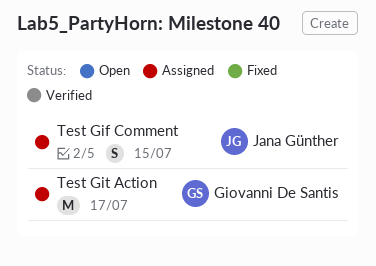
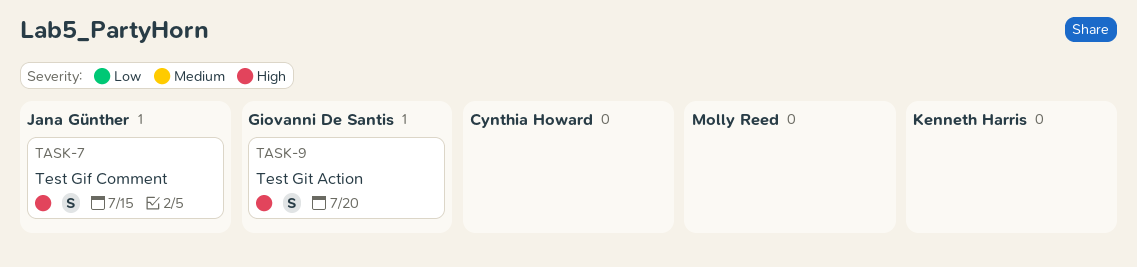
Test Git Action, estimate: M -> S
Test Git Action, due: Jul 17 -> Jul 20

